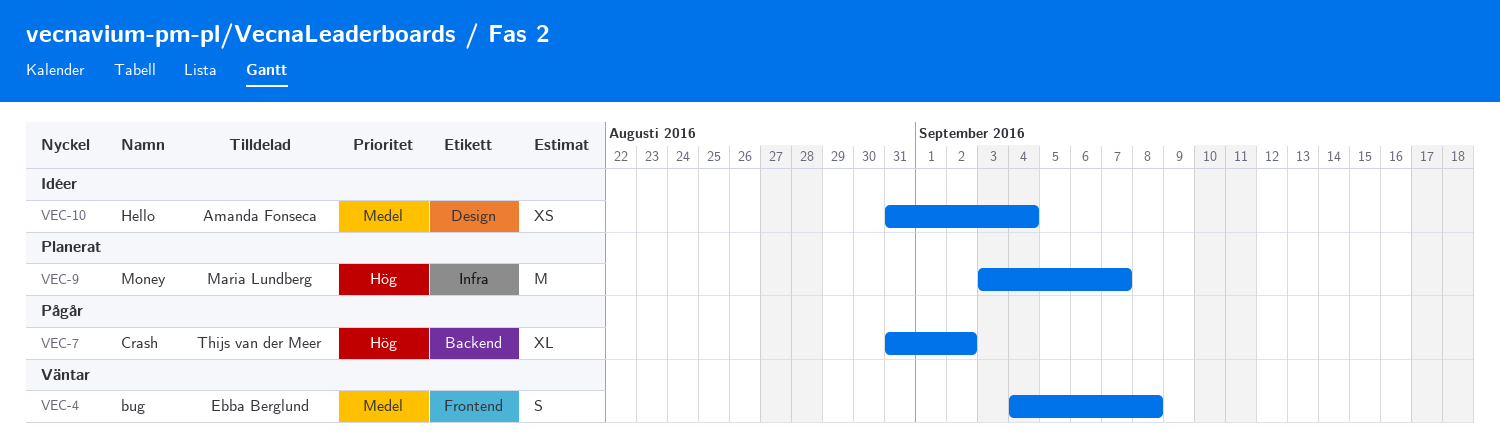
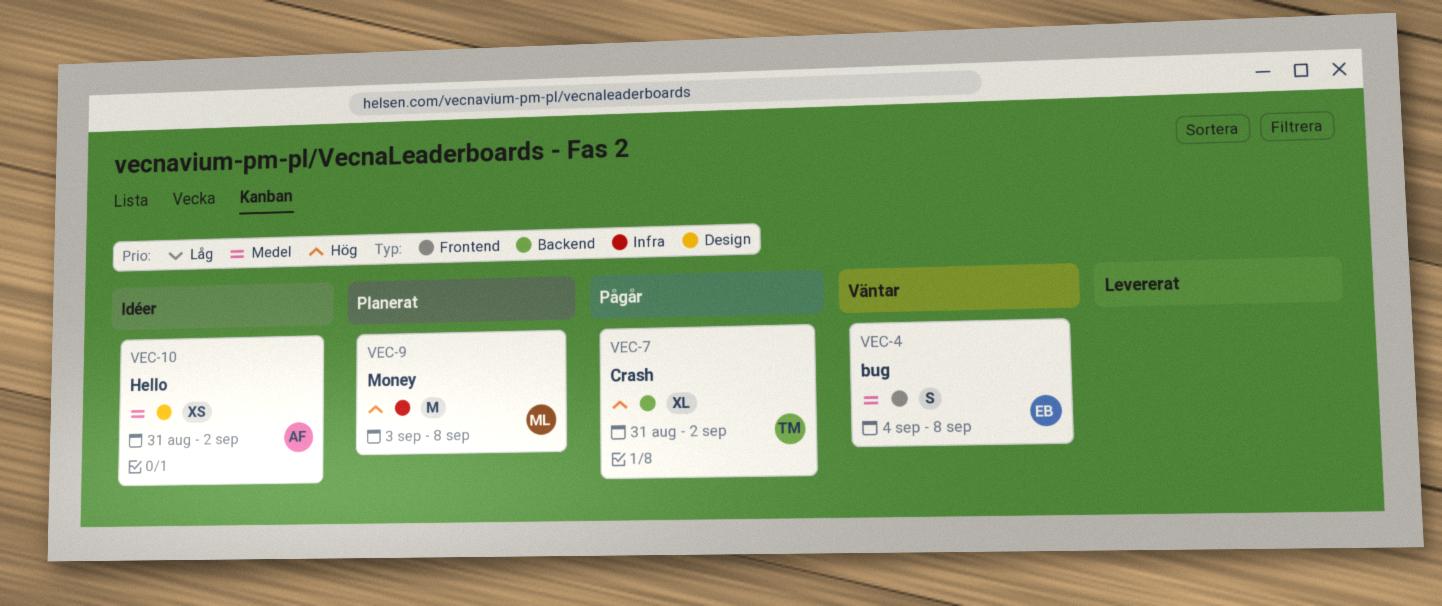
VEC-9, due: Sep 7 -> Sep 8
VEC-10, due: Sep 4 -> Sep 2

